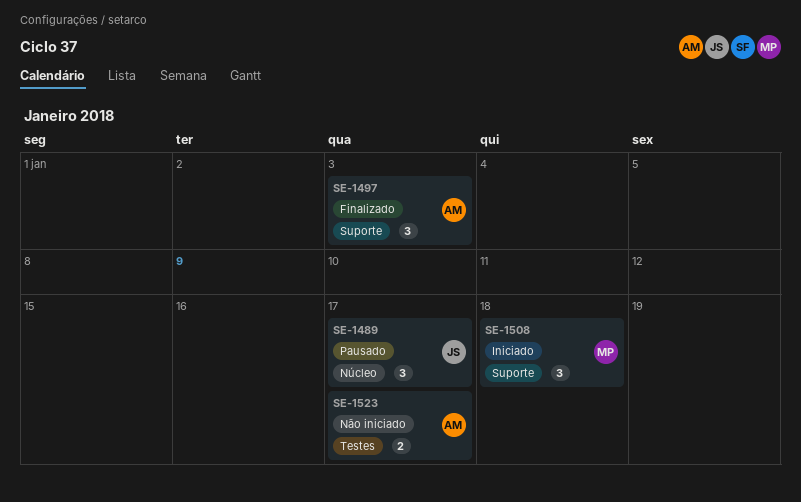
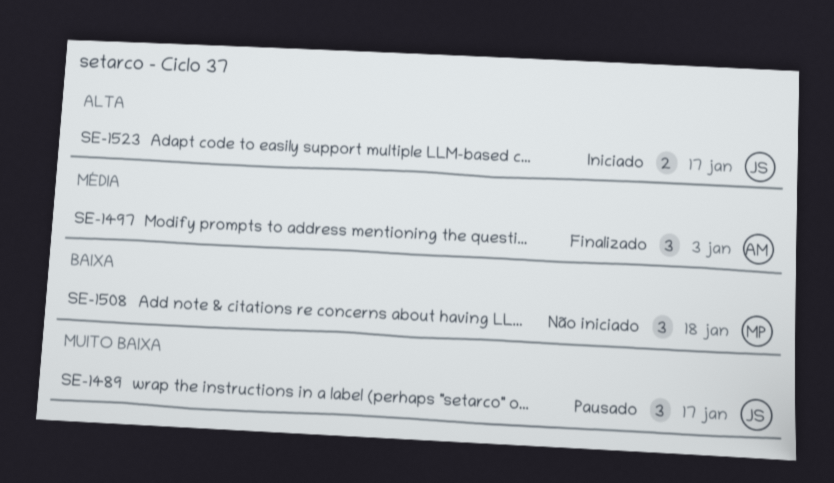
SE-1508, status: Iniciado -> Não iniciado
SE-1523, status: Não iniciado -> Iniciado
SE-1523, owner: AM -> JS

